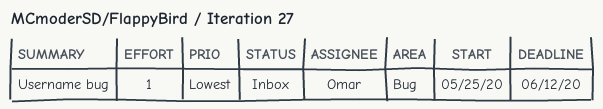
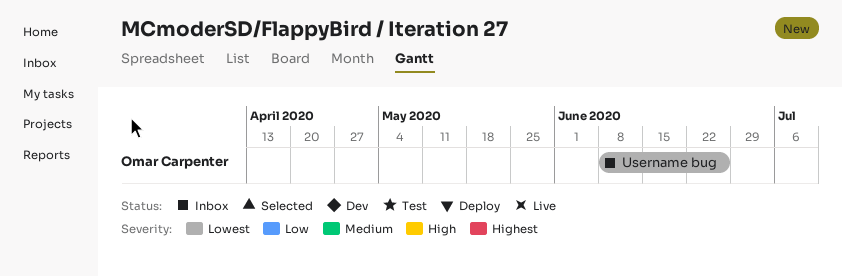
Username bug, start: May 25 -> Jun 8
Username bug, due: Jun 12 -> Jun 26

